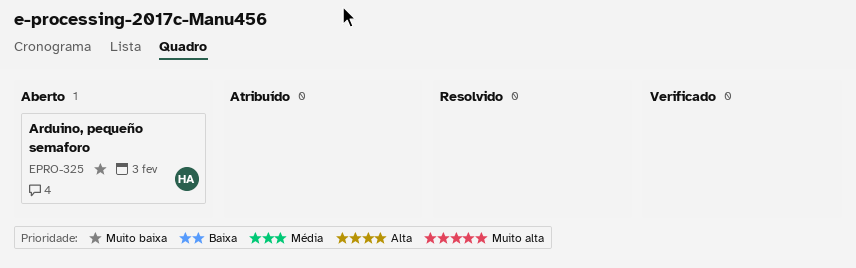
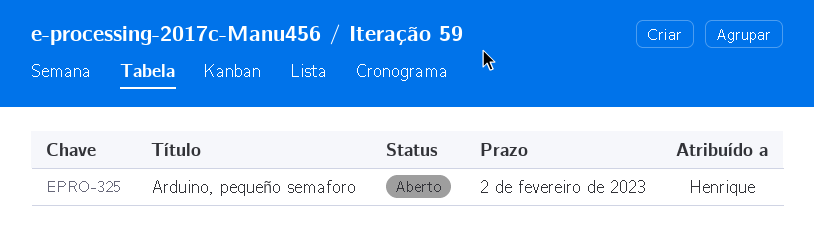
EPRO-325, due: Feb 3 -> Feb 2

